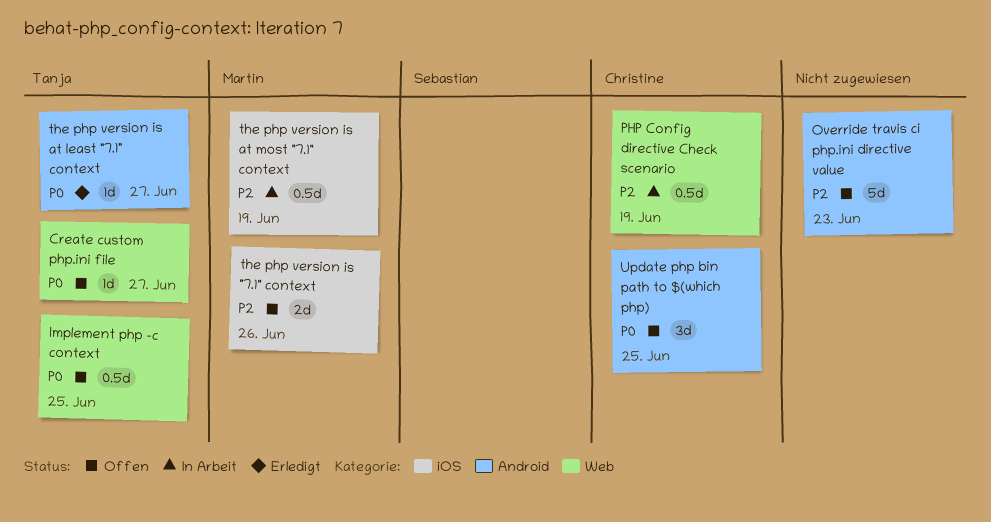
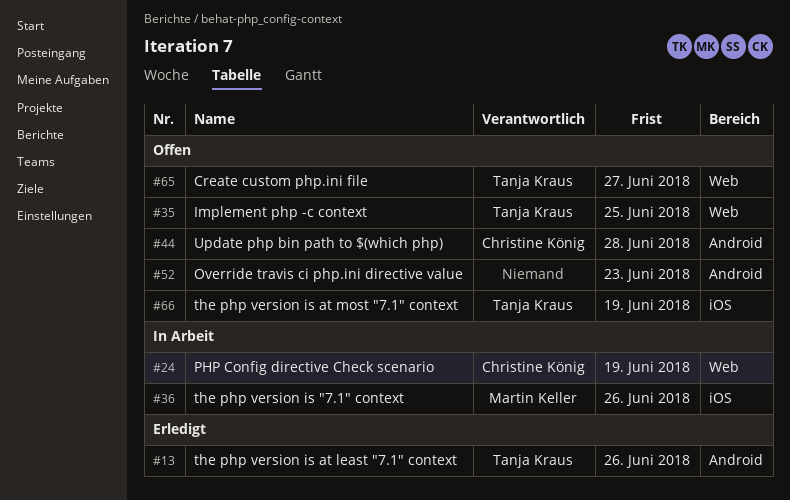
the php version is "7.1" context, status: Offen -> In Arbeit
the php version is at least "7.1" context, due: Jun 27 -> Jun 26
the php version is at most "7.1" context, status: In Arbeit -> Offen
the php version is at most "7.1" context, owner: Martin Keller -> Tanja Kraus
Update php bin path to $(which php), due: Jun 25 -> Jun 28

